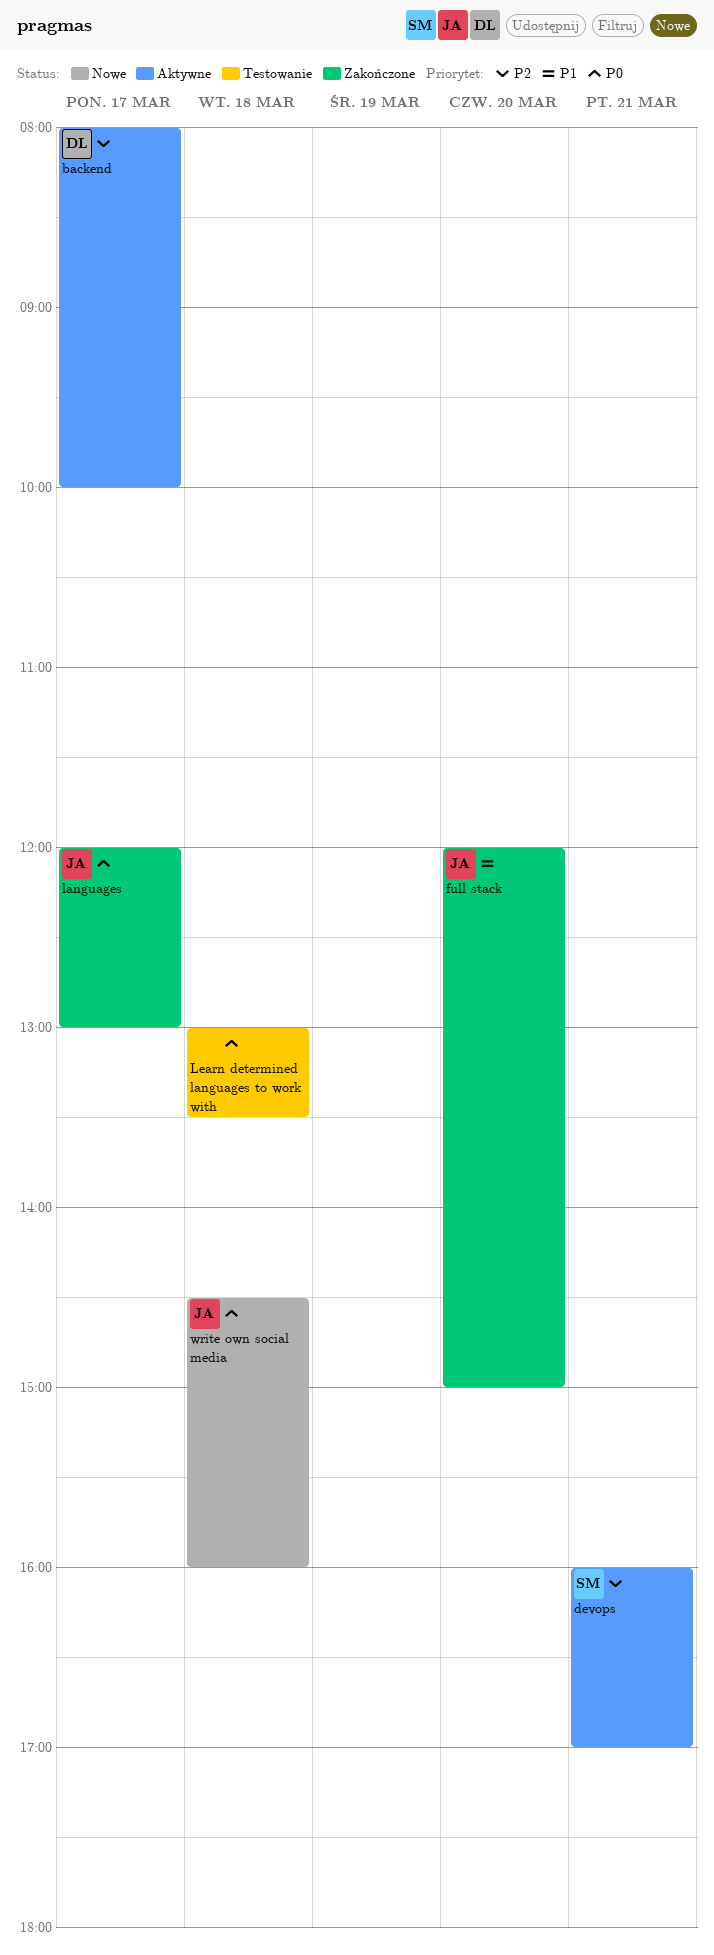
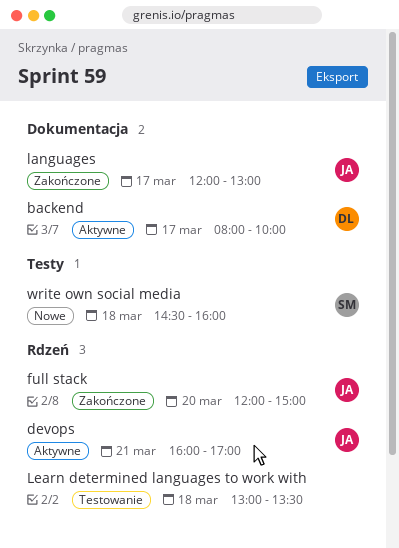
devops, owner: SM -> JA
write own social media, owner: JA -> SM

